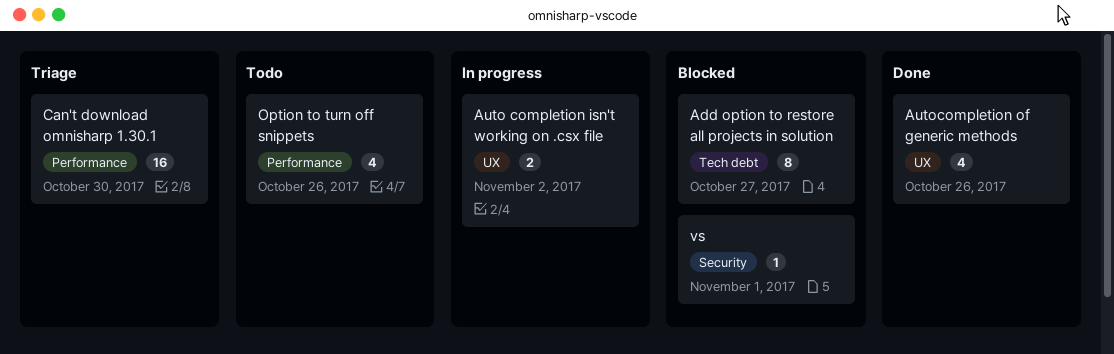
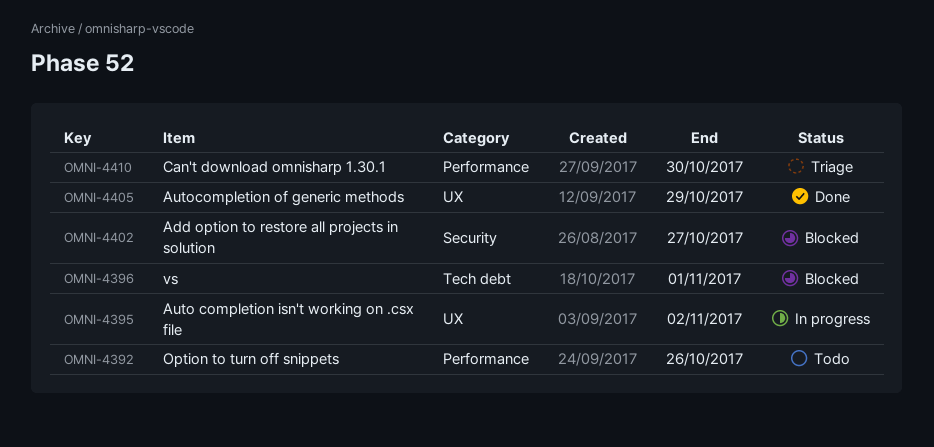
Add option to restore all projects in solution, label: Tech debt -> Security
Autocompletion of generic methods, due: Oct 26 -> Oct 29
vs, label: Security -> Tech debt

